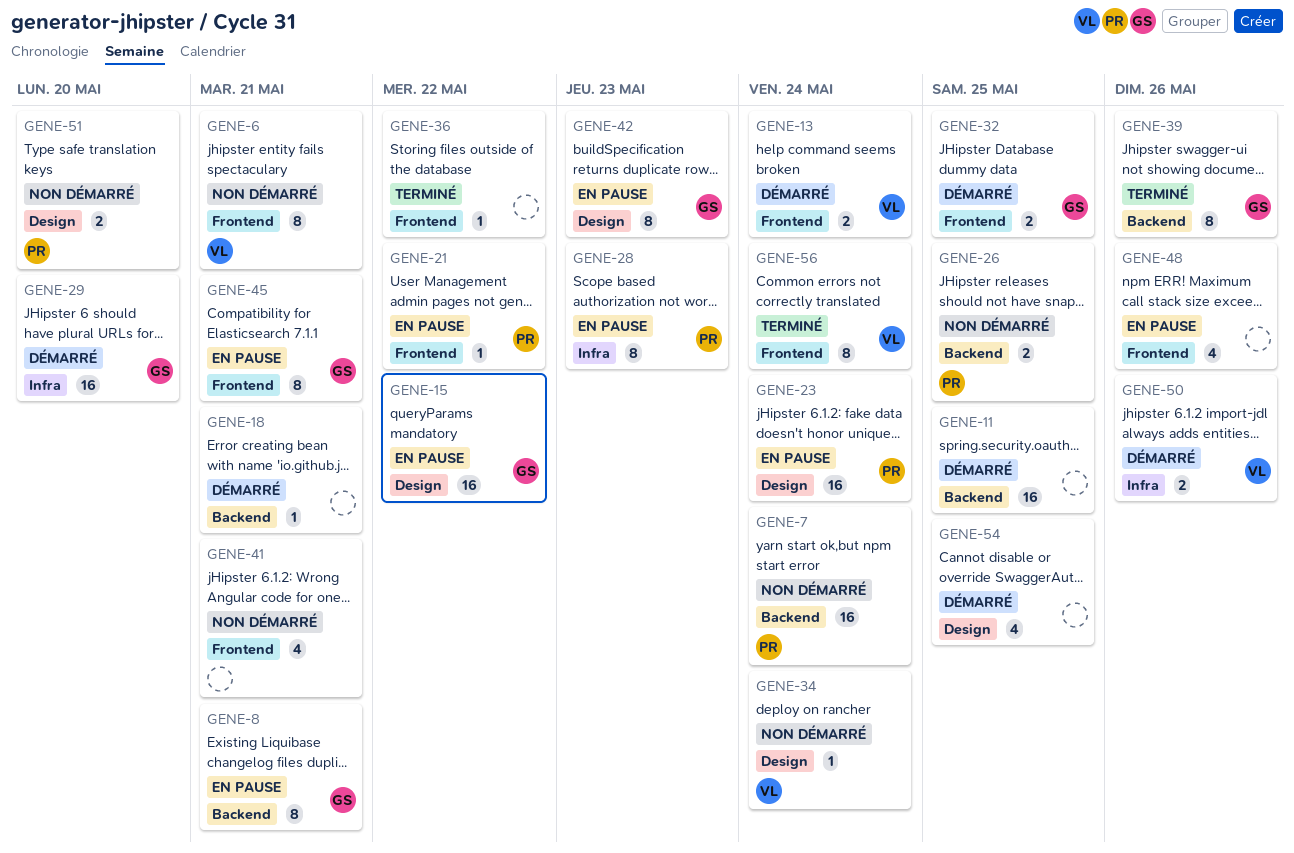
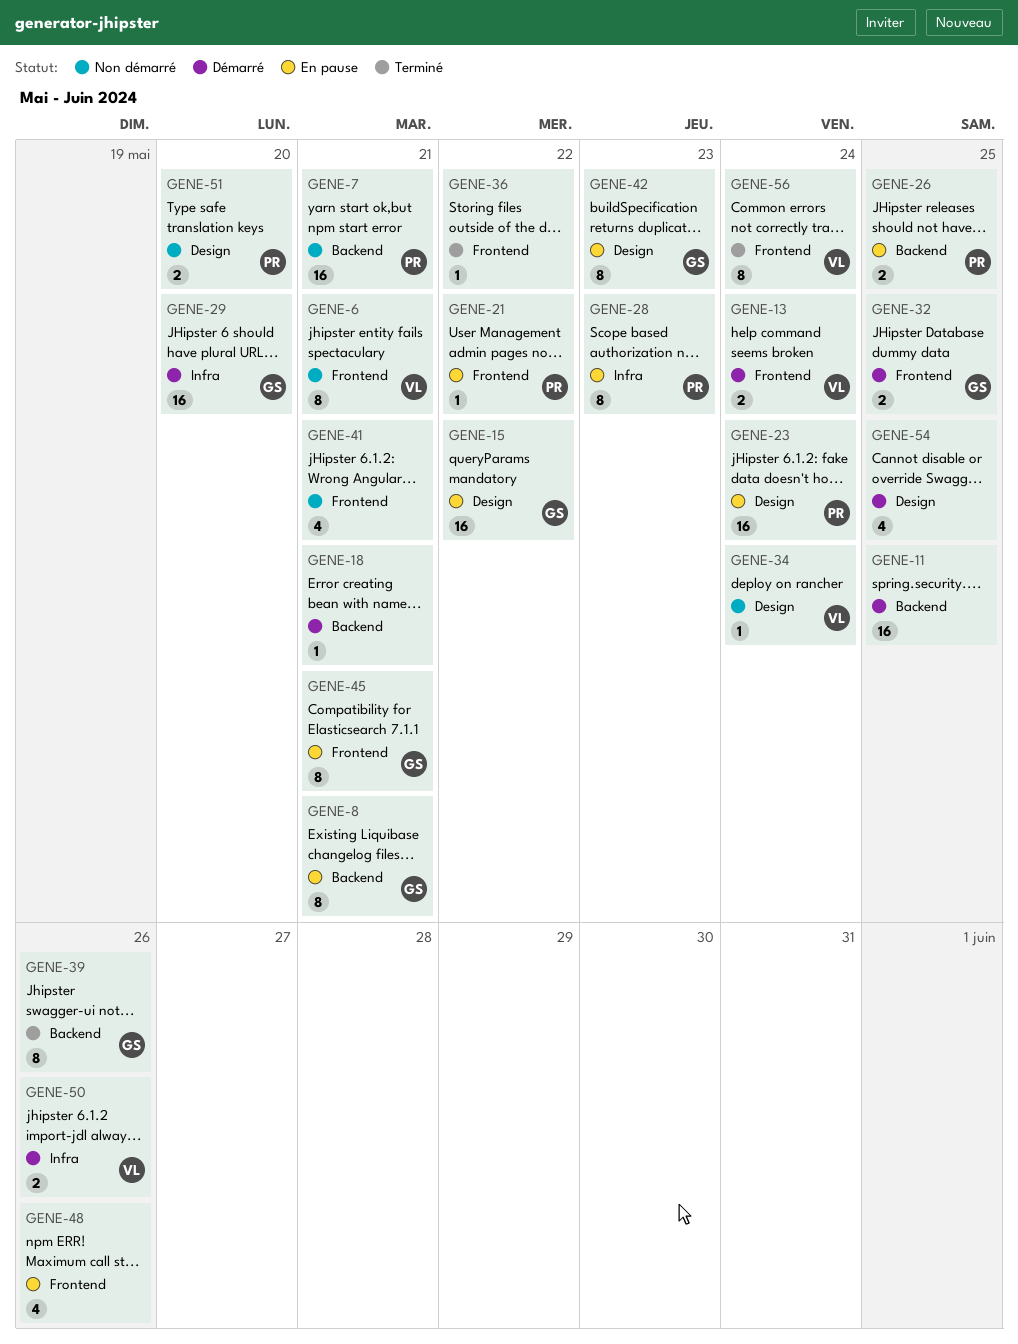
GENE-7, due: May 24 -> May 21
GENE-26, status: Non démarré -> En pause

